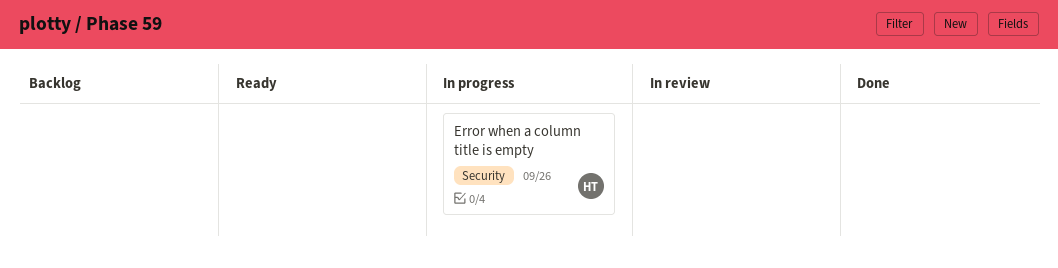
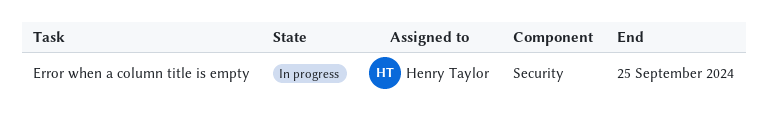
Error when a column title is empty, due: Sep 26 -> Sep 25

